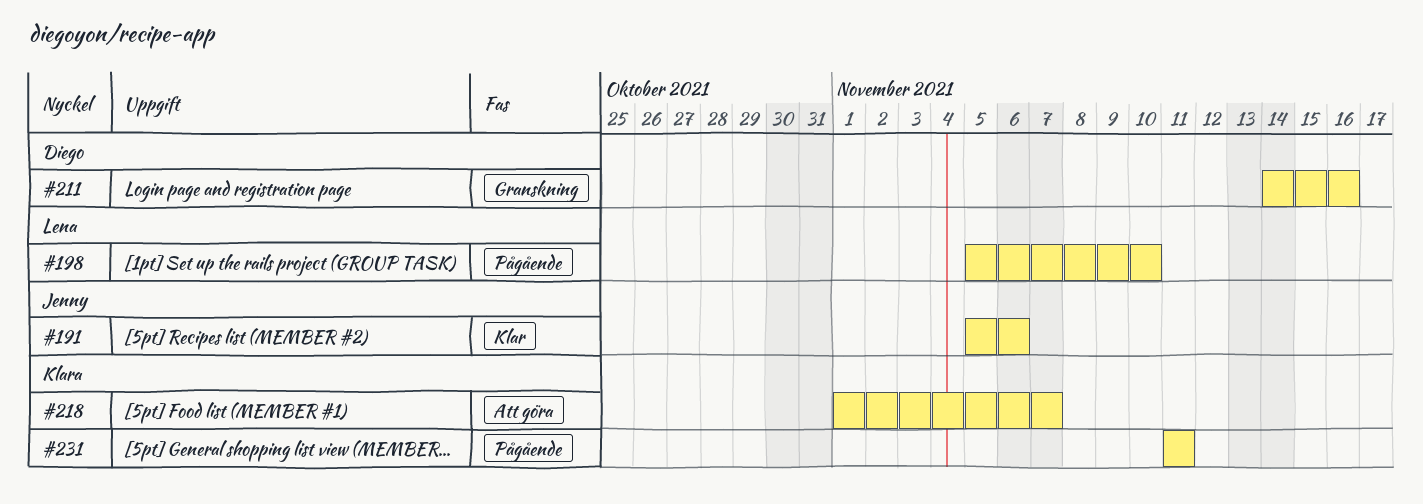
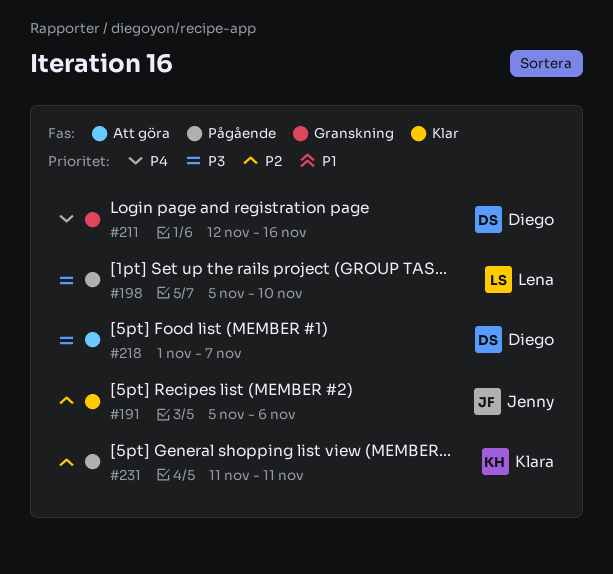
#211, start: Nov 14 -> Nov 12
#218, owner: Klara -> Diego

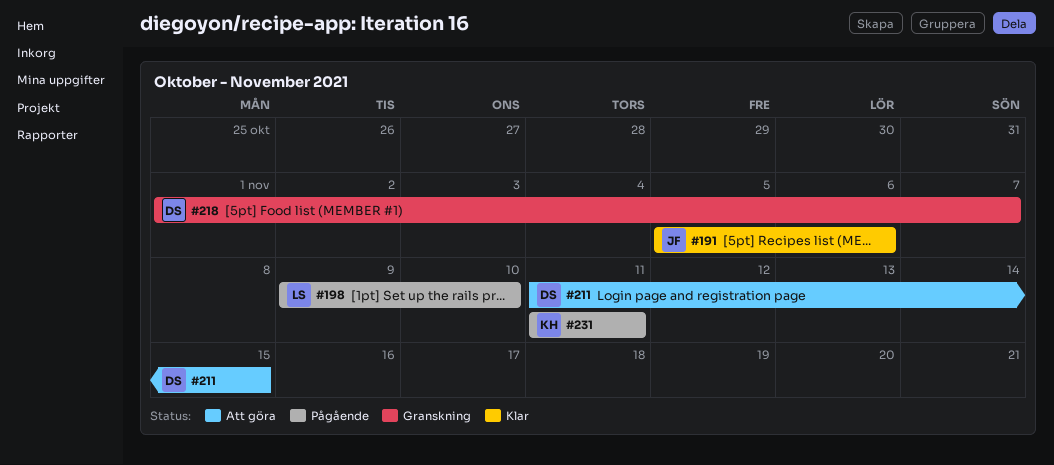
#198, start: Nov 5 -> Nov 9
#211, status: Granskning -> Att göra
#211, start: Nov 12 -> Nov 11
#211, due: Nov 16 -> Nov 15
#218, status: Att göra -> Granskning

